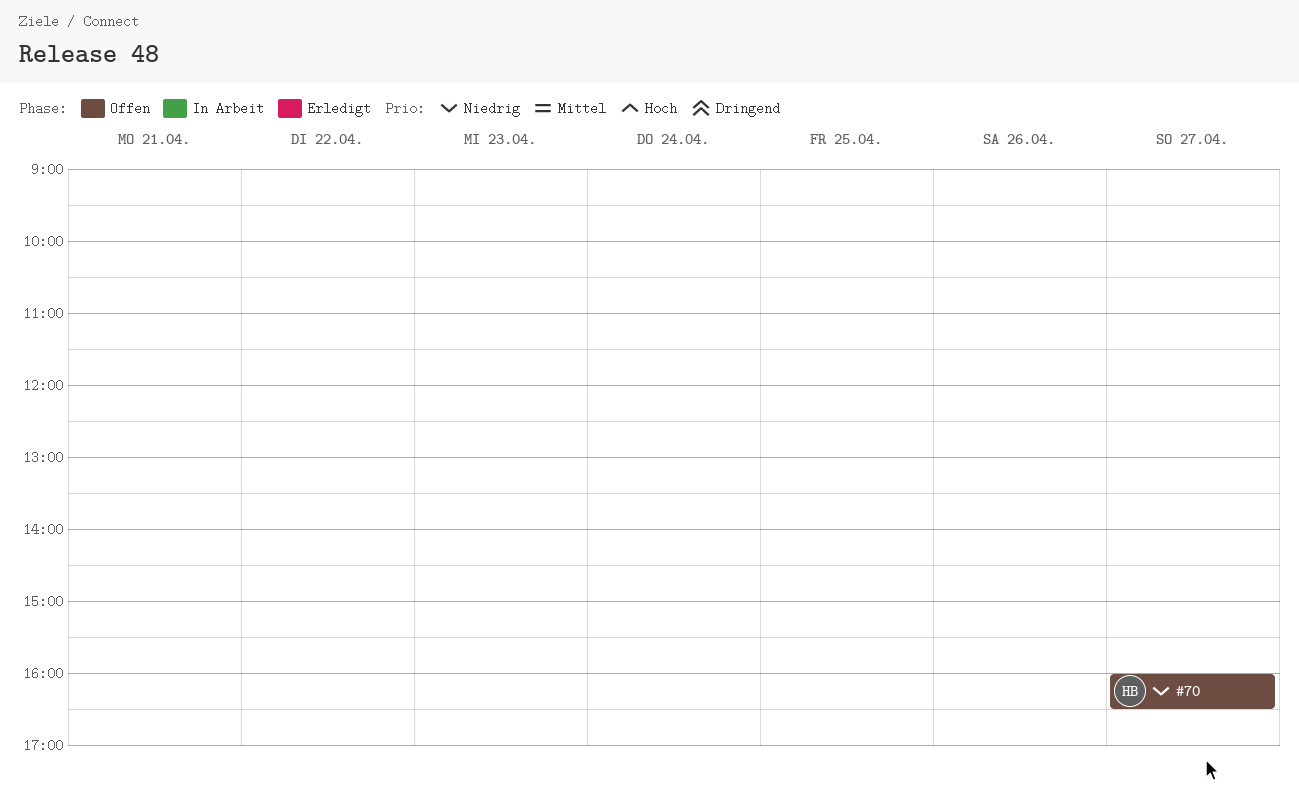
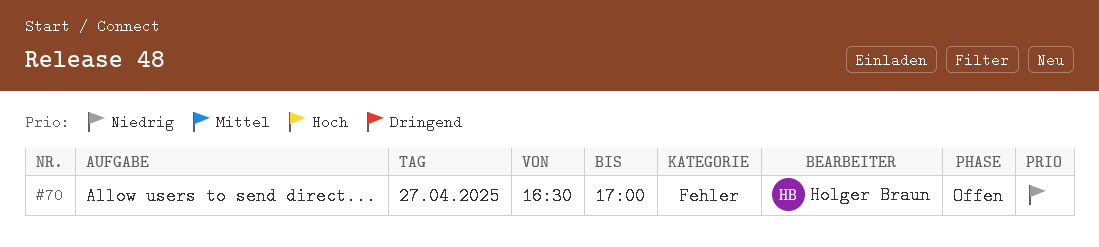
#70, begins: 16:00 -> 16:30
#70, ends: 16:30 -> 17:00

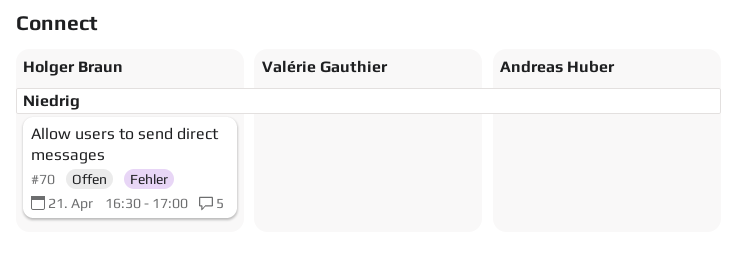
#70, day: Apr 27 -> Apr 21

